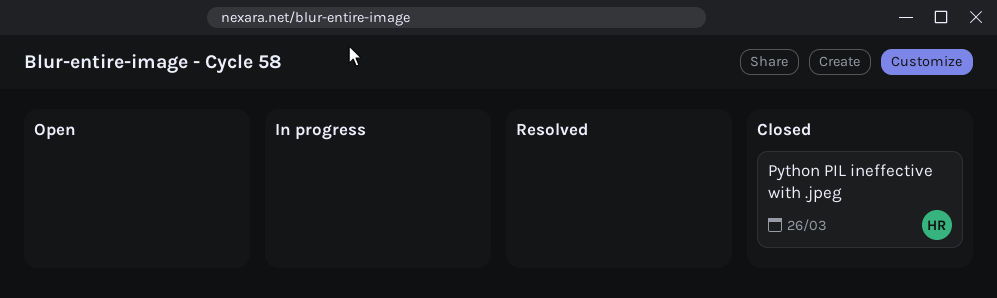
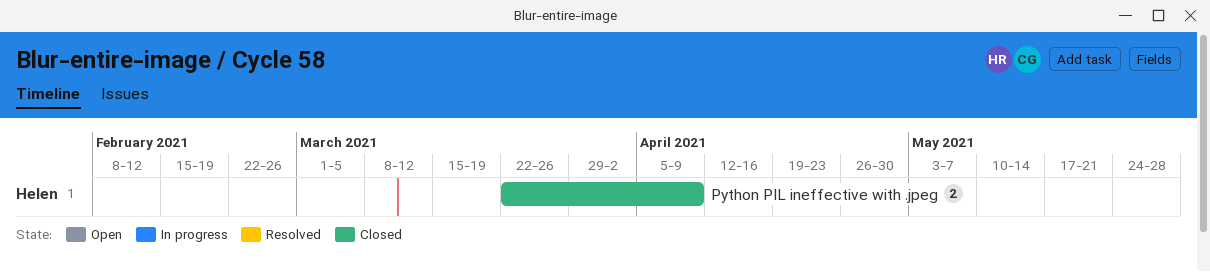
Python PIL ineffective with .jpeg, due: Mar 26 -> Apr 9

